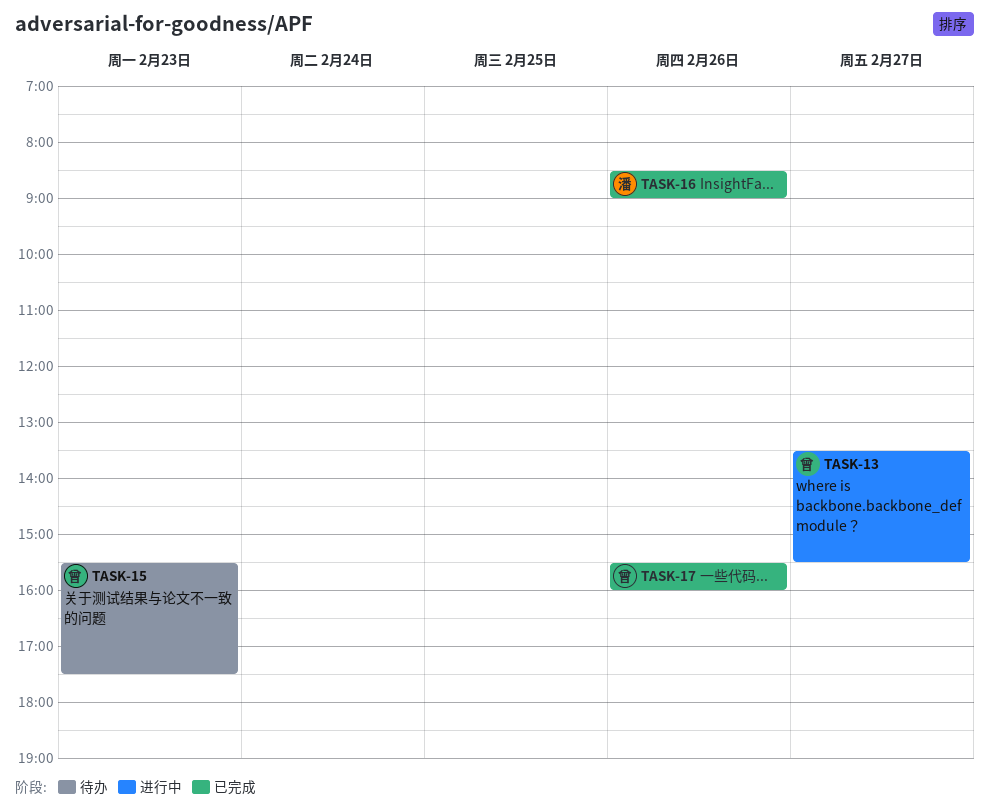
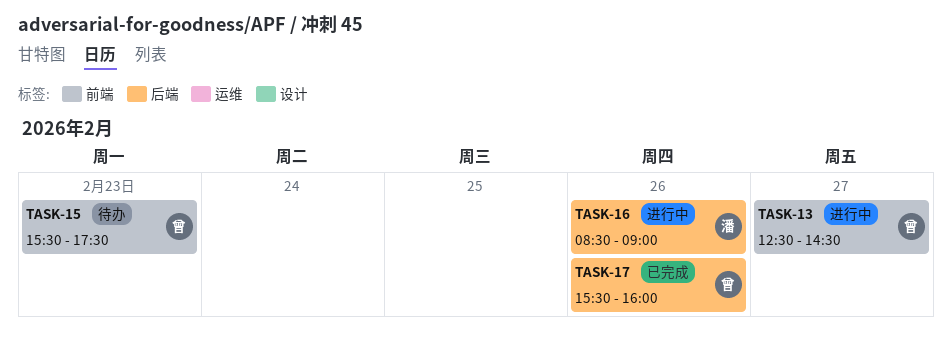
TASK-13, begins: 13:30 -> 12:30
TASK-13, ends: 15:30 -> 14:30
TASK-16, status: 已完成 -> 进行中

